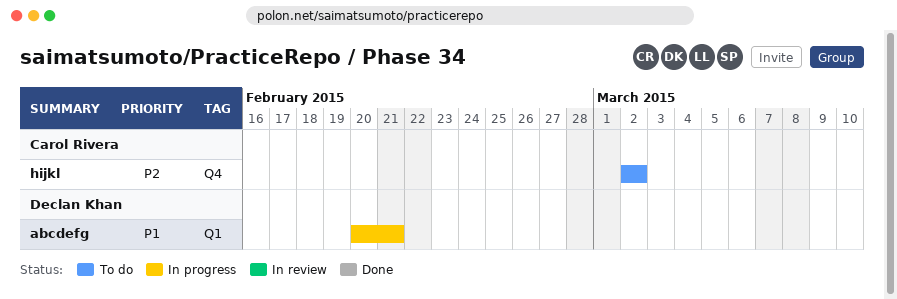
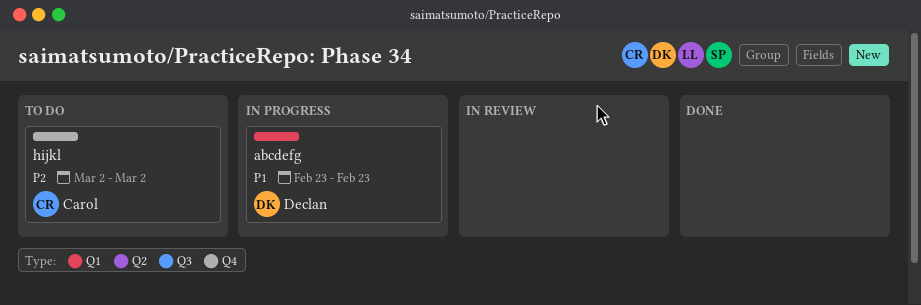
abcdefg, start: Feb 20 -> Feb 23
abcdefg, due: Feb 21 -> Feb 23

